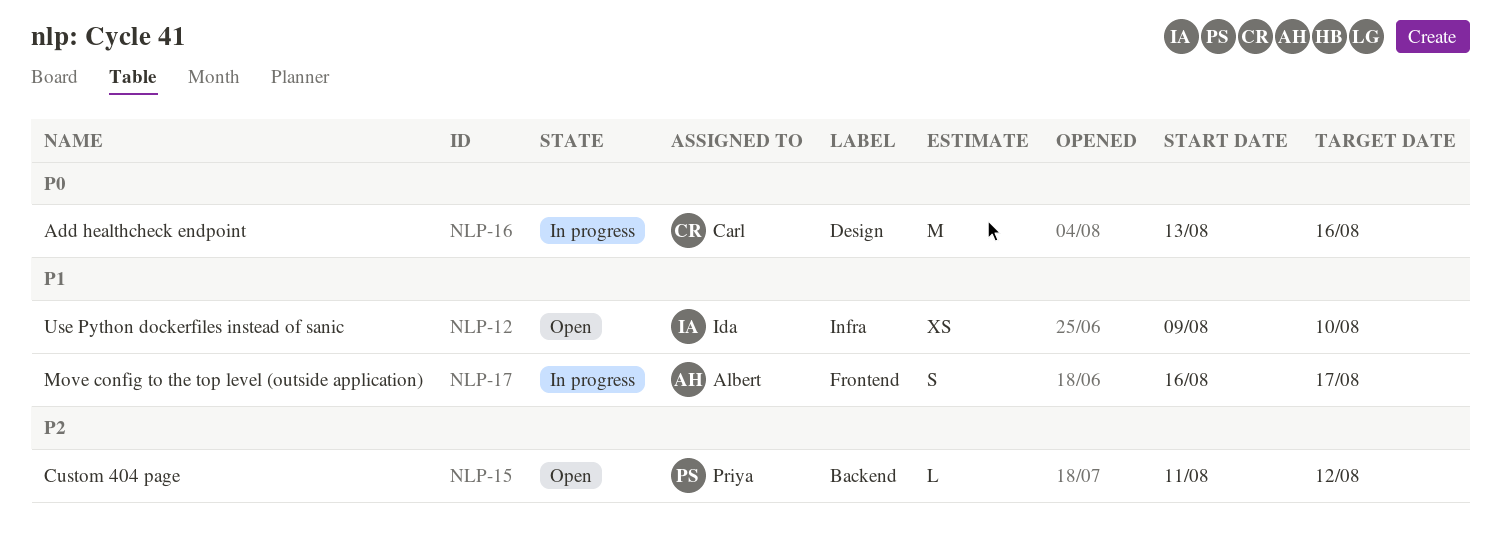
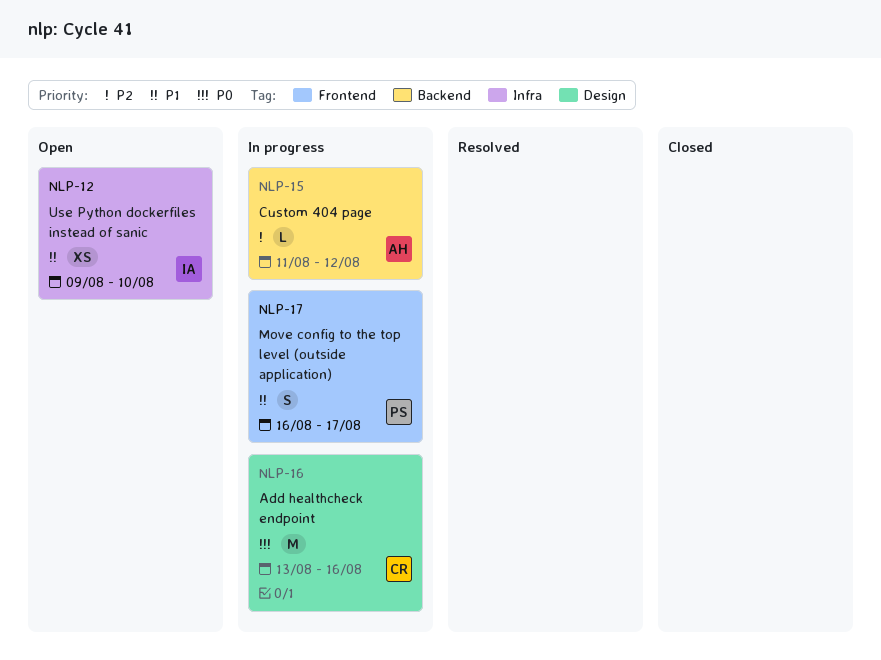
NLP-15, status: Open -> In progress
NLP-15, owner: Priya -> Albert
NLP-17, owner: Albert -> Priya

